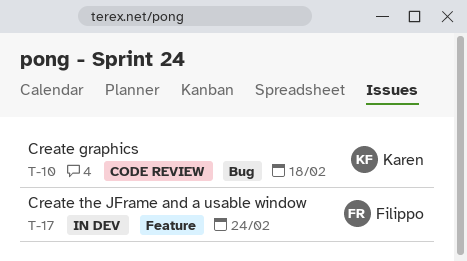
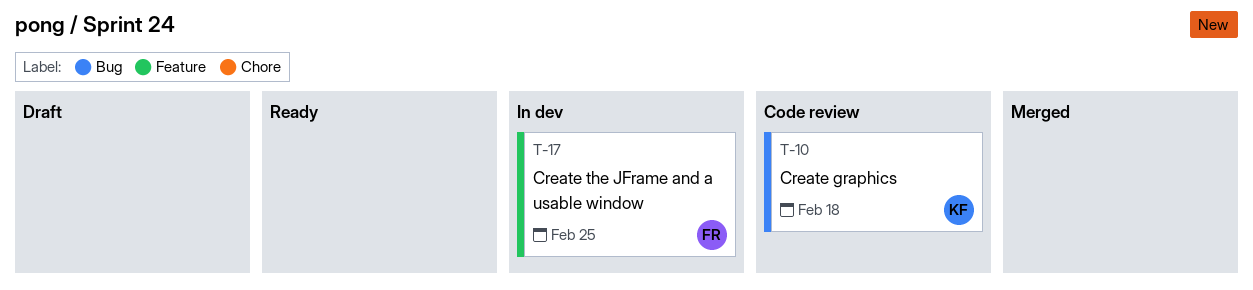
T-17, due: Feb 24 -> Feb 25

